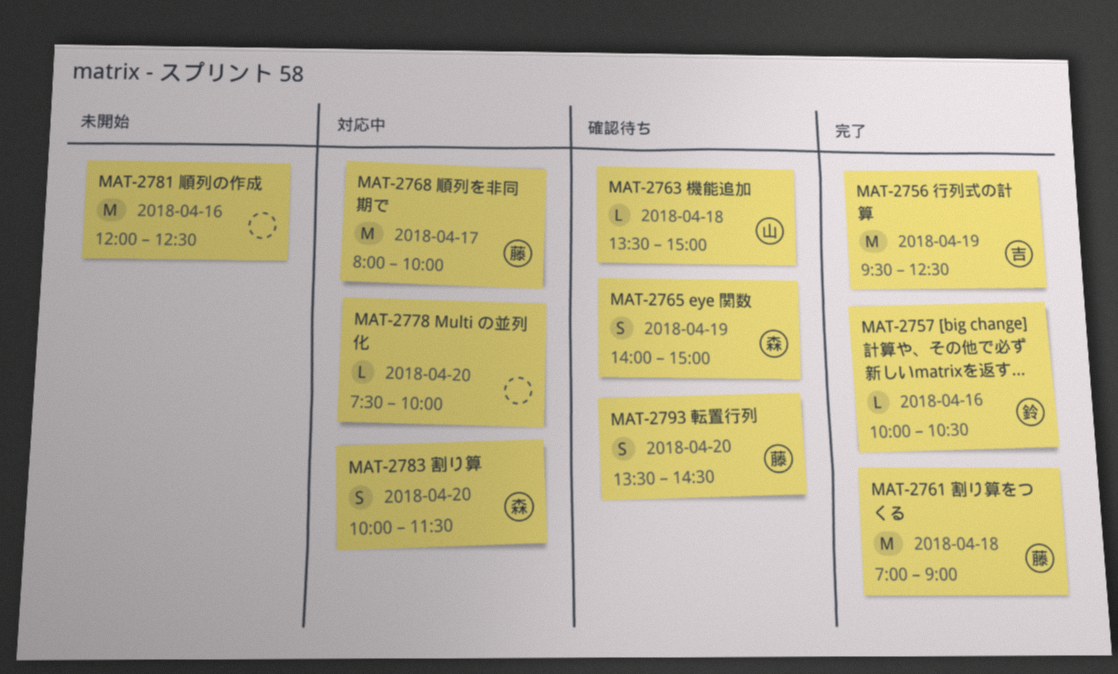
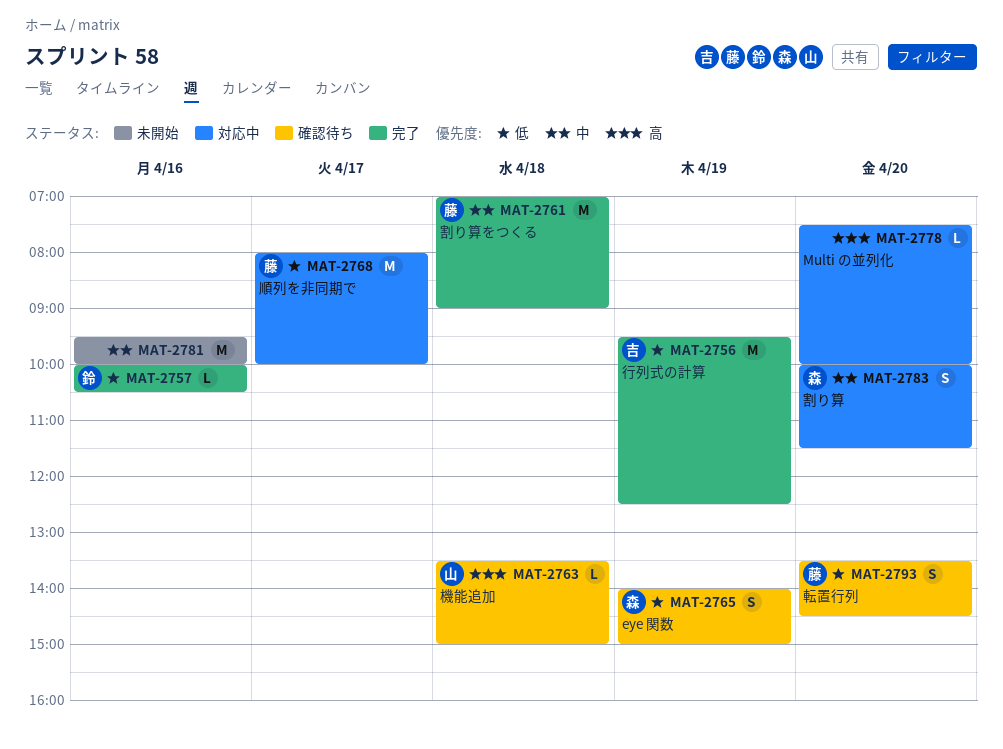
MAT-2781, begins: 12:00 -> 09:30
MAT-2781, ends: 12:30 -> 10:00

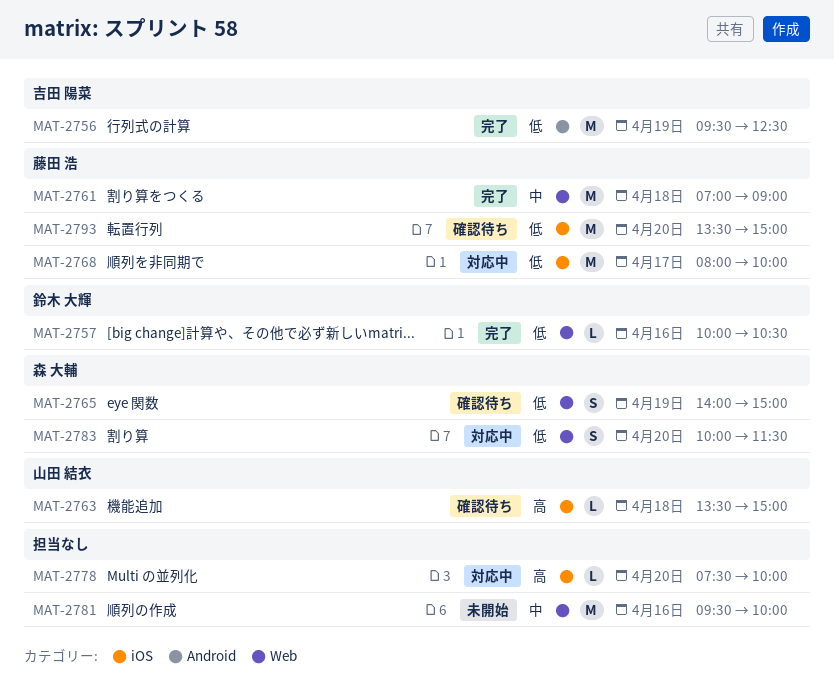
MAT-2783, priority: 中 -> 低
MAT-2793, estimate: S -> M
MAT-2793, ends: 14:30 -> 15:00

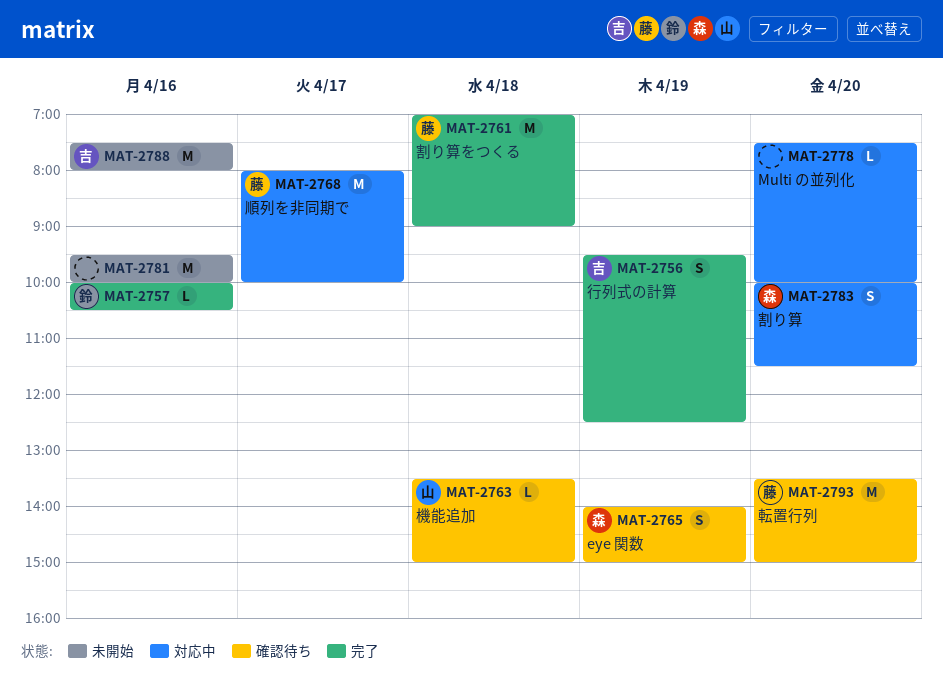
MAT-2756, estimate: M -> S
MAT-2788: none -> present

